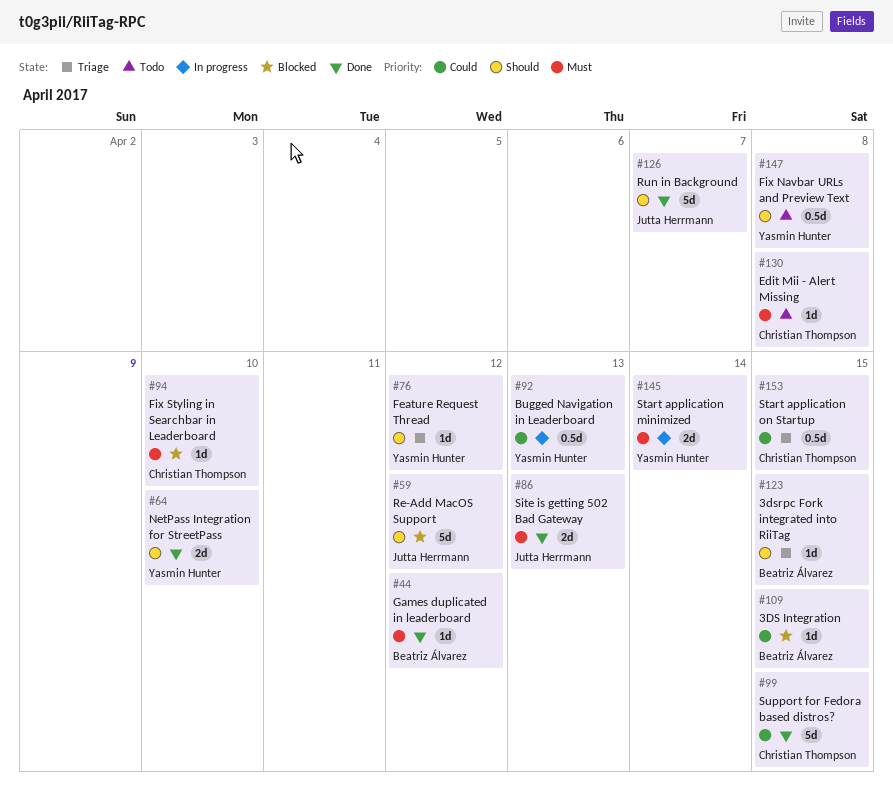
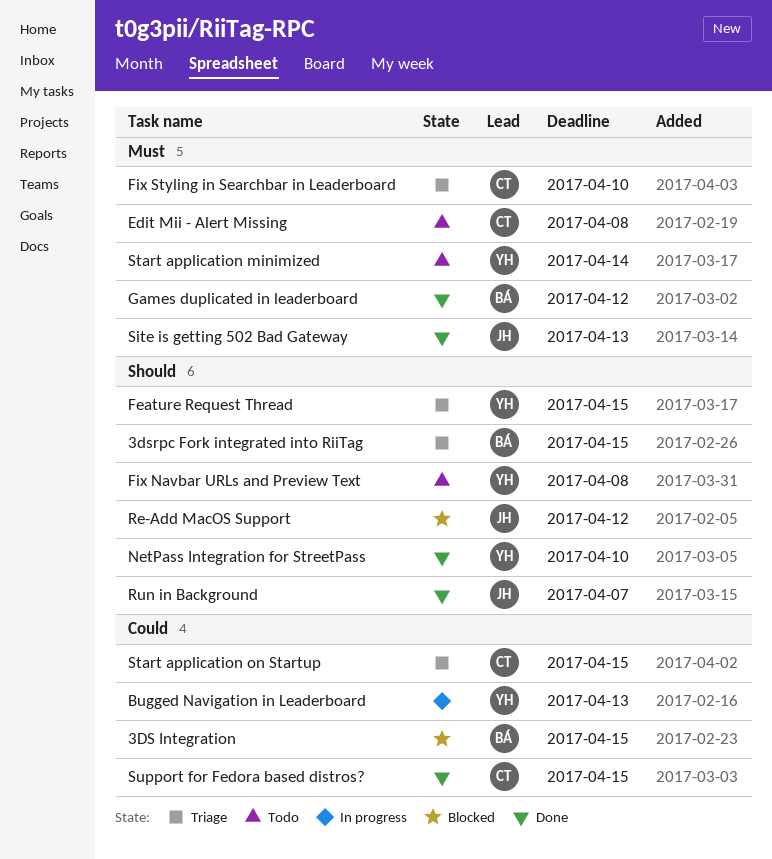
Feature Request Thread, due: Apr 12 -> Apr 15
Fix Styling in Searchbar in Leaderboard, status: Blocked -> Triage
Start application minimized, status: In progress -> Todo

